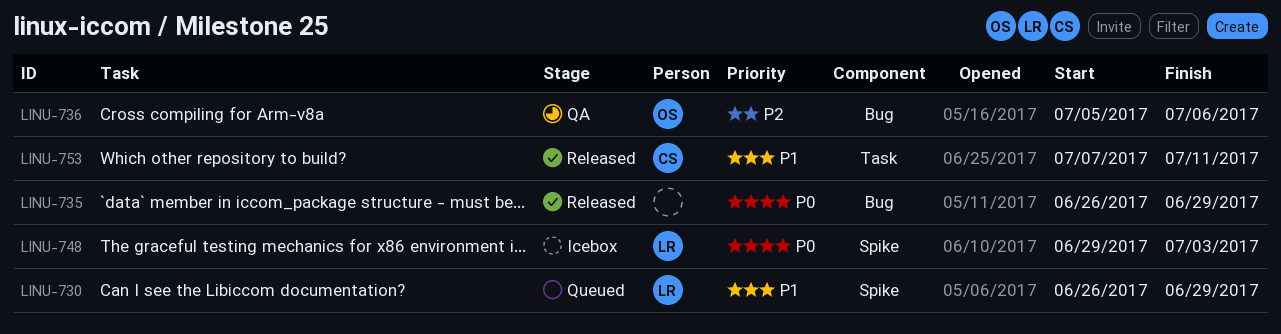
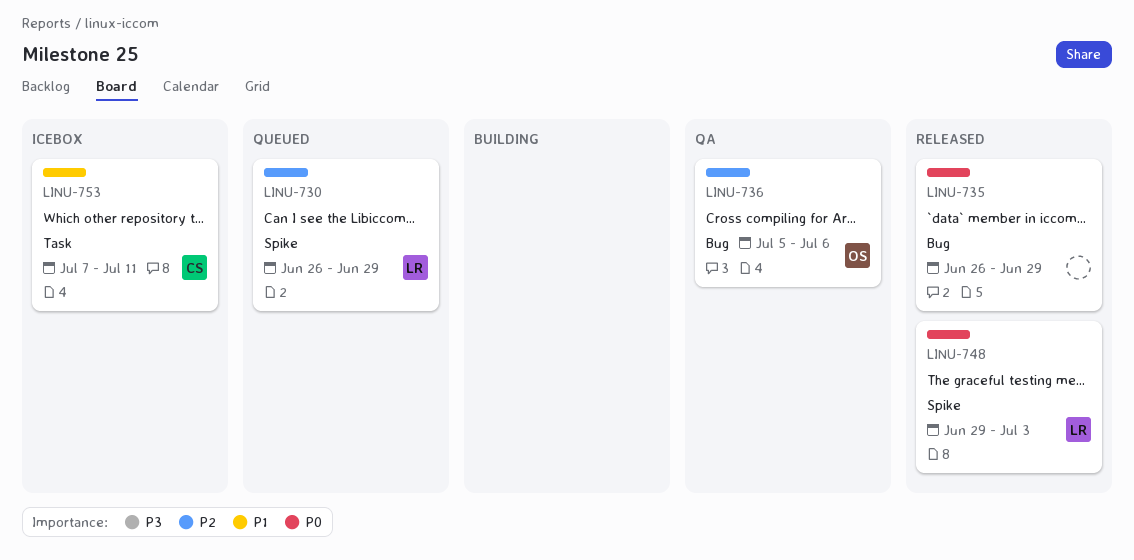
LINU-730, priority: P1 -> P2
LINU-748, status: Icebox -> Released
LINU-753, status: Released -> Icebox

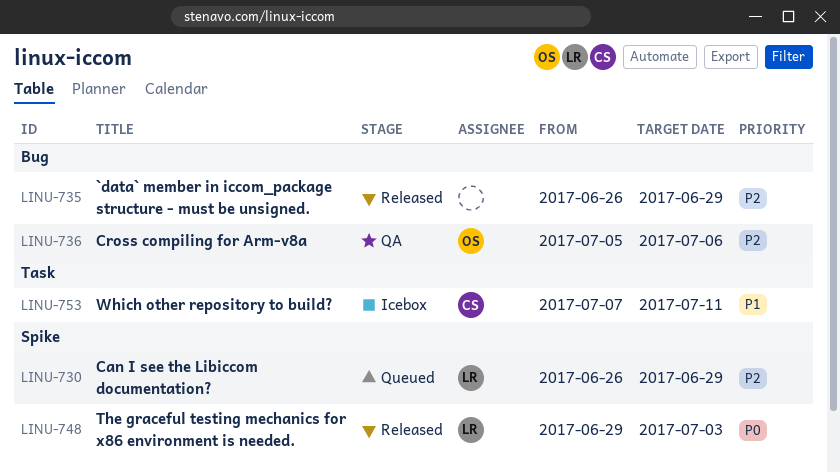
LINU-735, priority: P0 -> P2

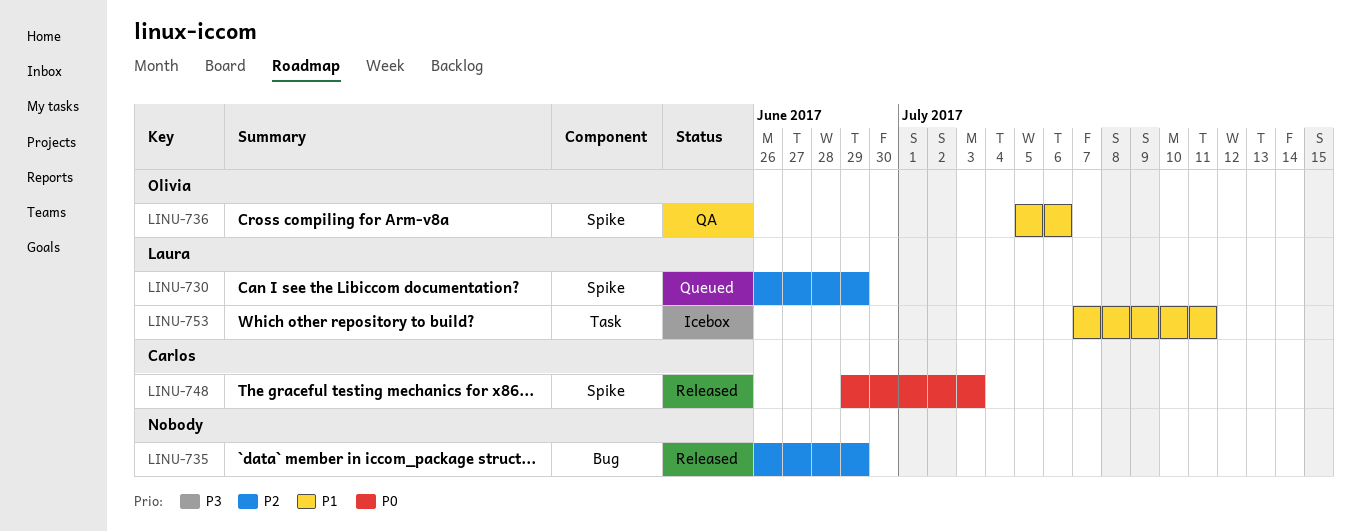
LINU-736, priority: P2 -> P1
LINU-736, label: Bug -> Spike
LINU-748, owner: Laura -> Carlos
LINU-753, owner: Carlos -> Laura

